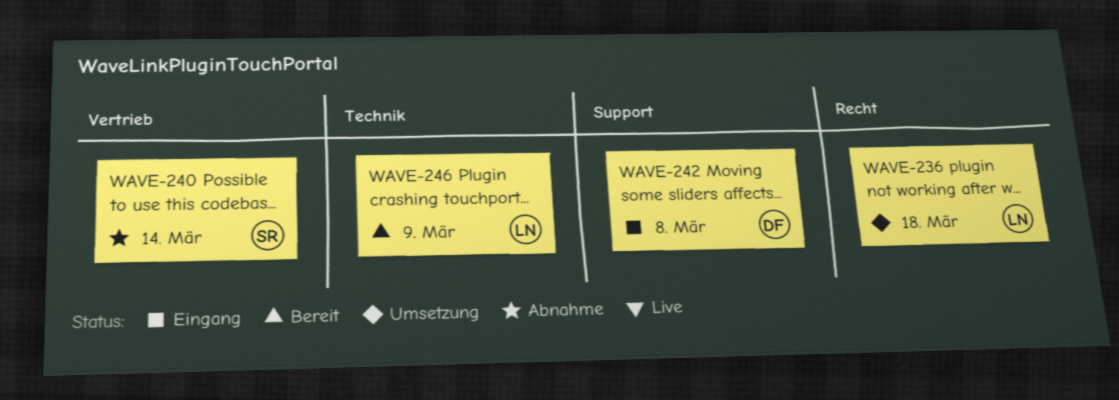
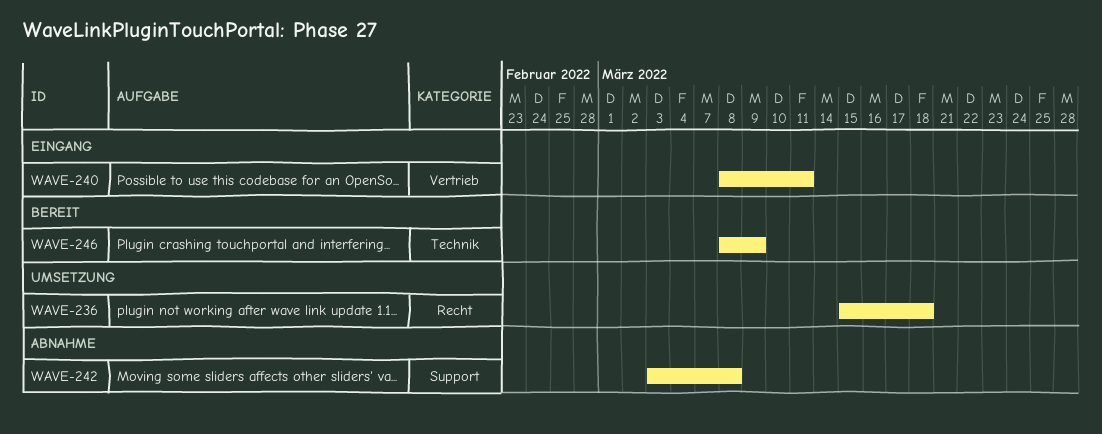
WAVE-240, status: Abnahme -> Eingang
WAVE-240, due: Mar 14 -> Mar 11
WAVE-242, status: Eingang -> Abnahme

